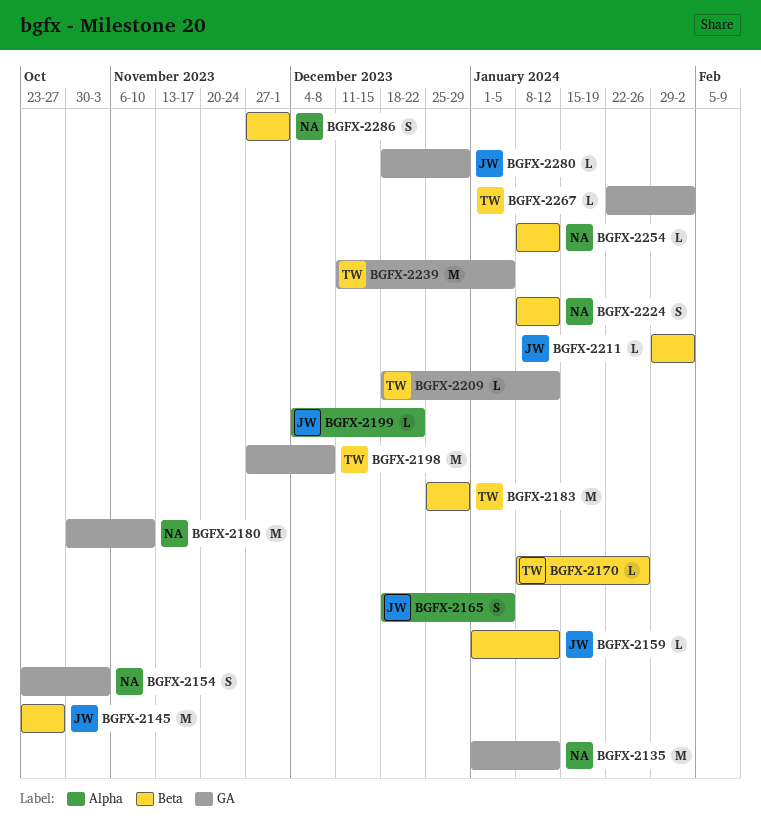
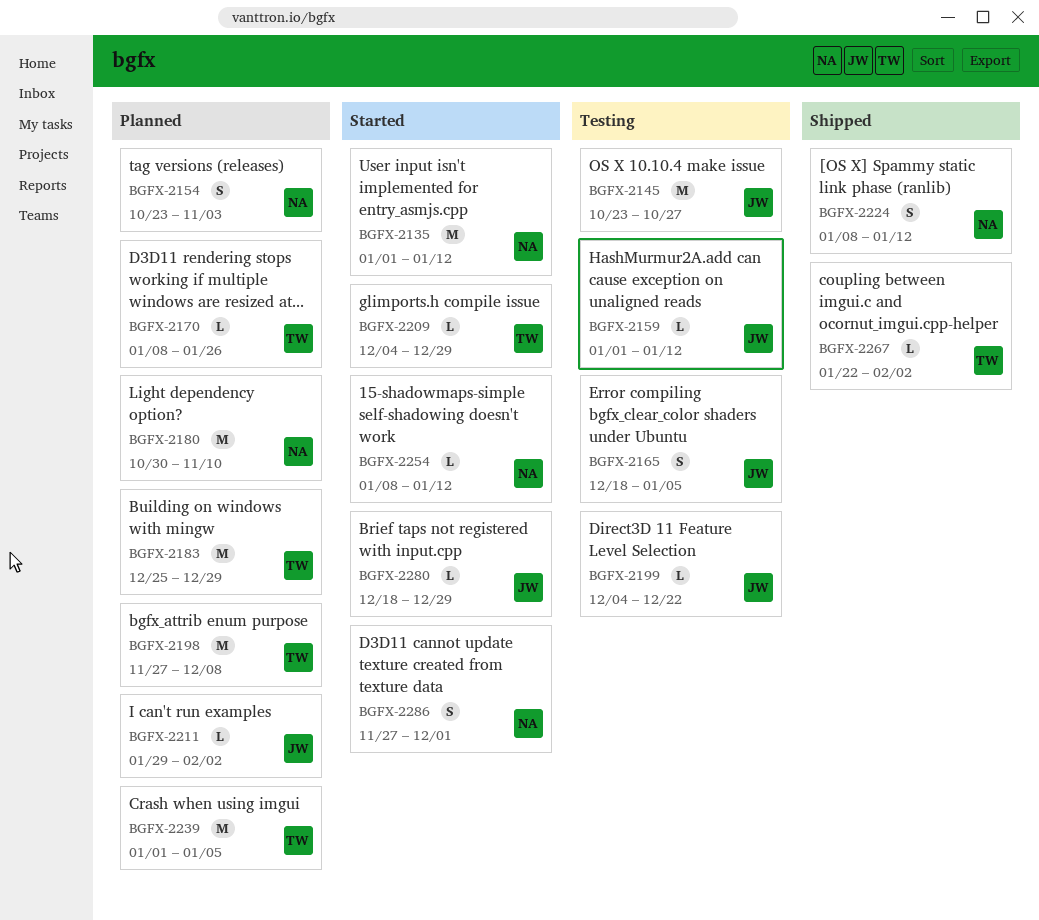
BGFX-2209, start: Dec 18 -> Dec 4
BGFX-2209, due: Jan 12 -> Dec 29
BGFX-2239, start: Dec 11 -> Jan 1

